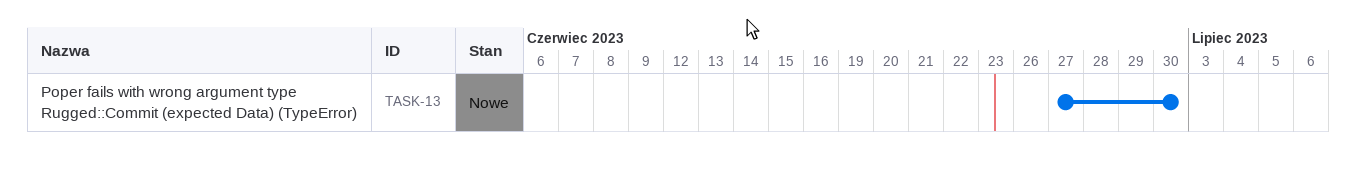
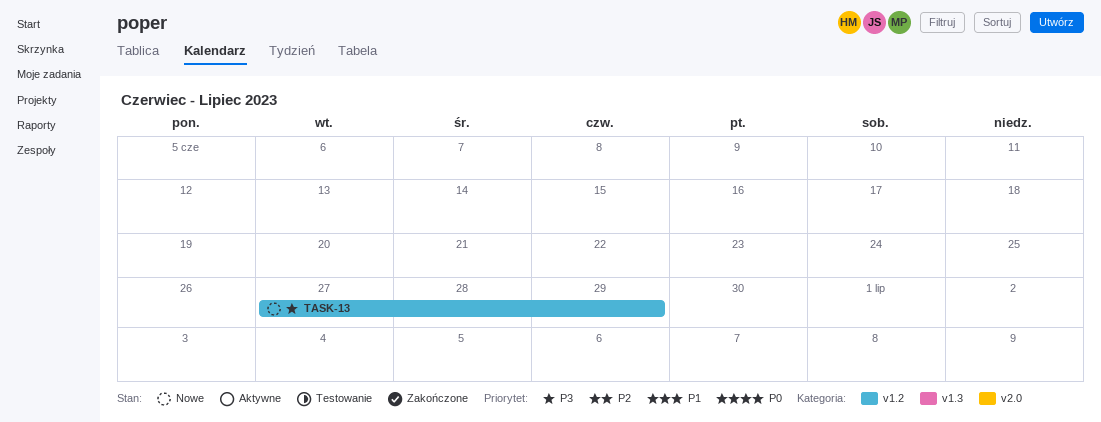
TASK-13, due: Jun 30 -> Jun 29

